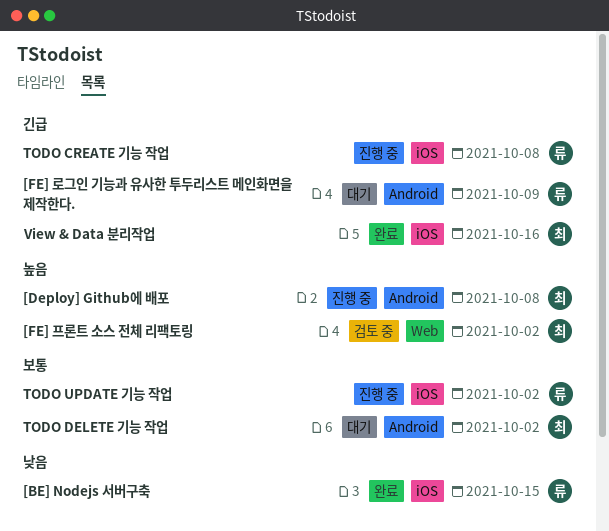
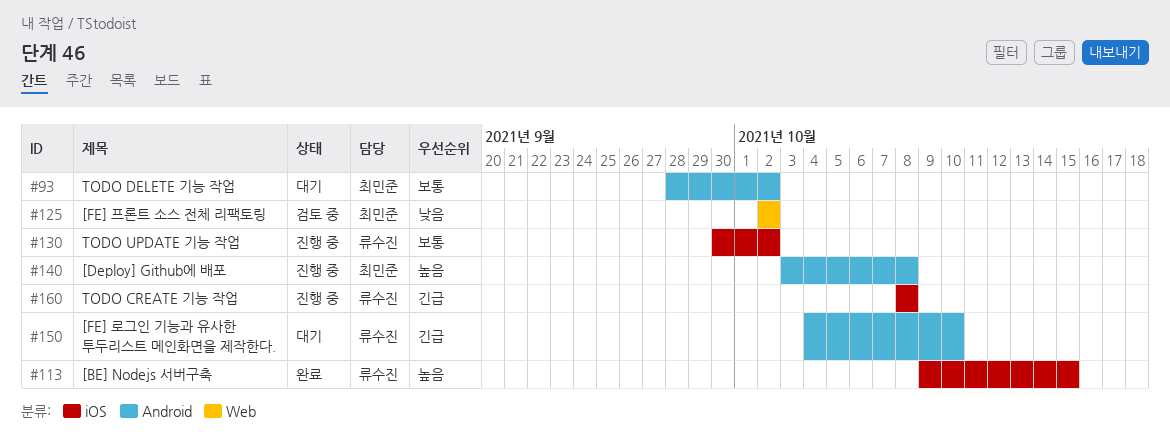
[BE] Nodejs 서버구축, priority: 낮음 -> 높음
[FE] 로그인 기능과 유사한 투두리스트 메인화면을 제작한다., due: Oct 9 -> Oct 10
[FE] 프론트 소스 전체 리팩토링, priority: 높음 -> 낮음
View & Data 분리작업: present -> none

